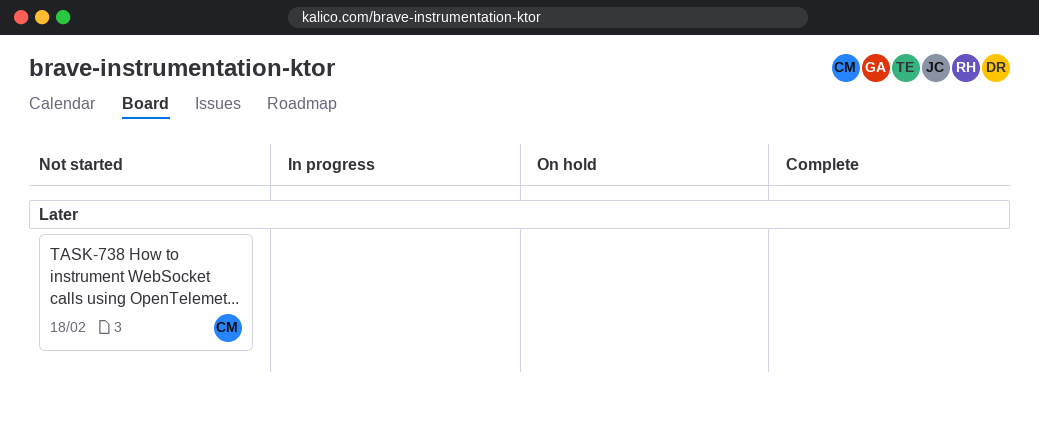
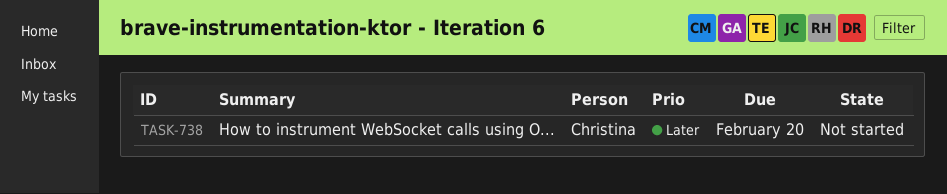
TASK-738, due: Feb 18 -> Feb 20

